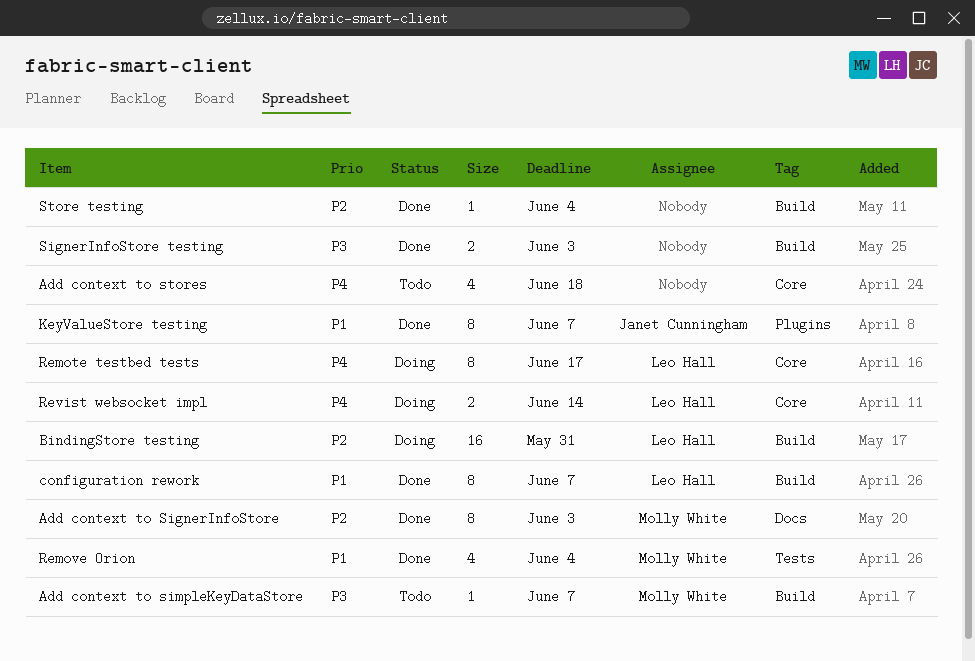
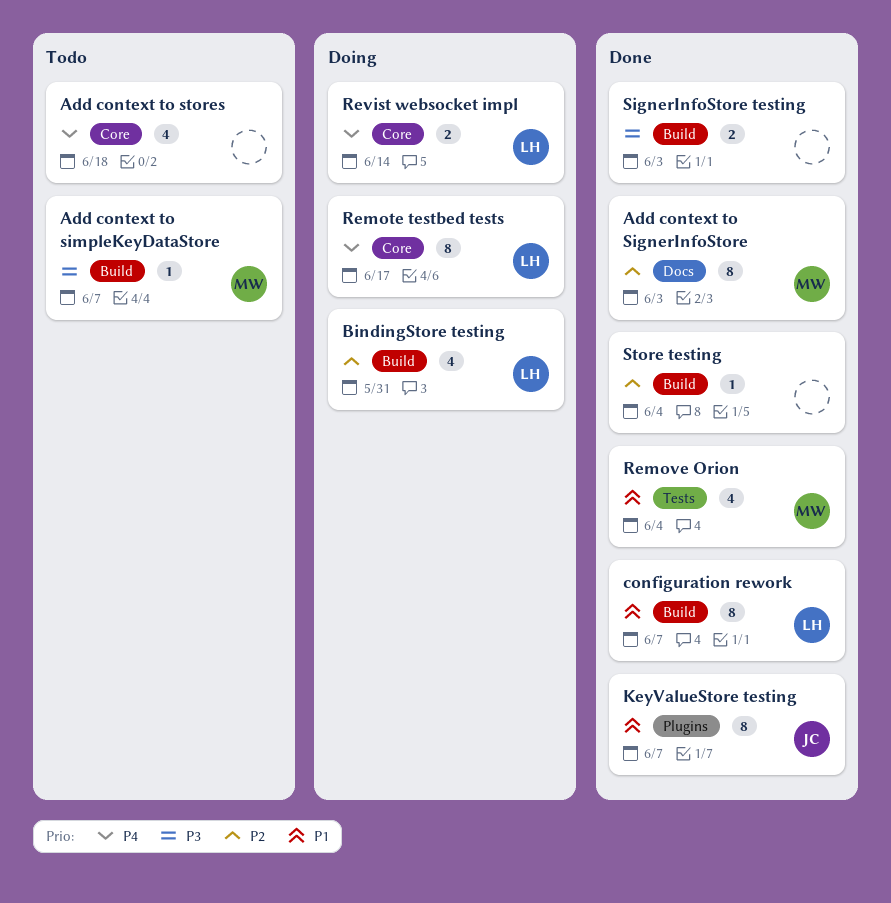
BindingStore testing, estimate: 16 -> 4

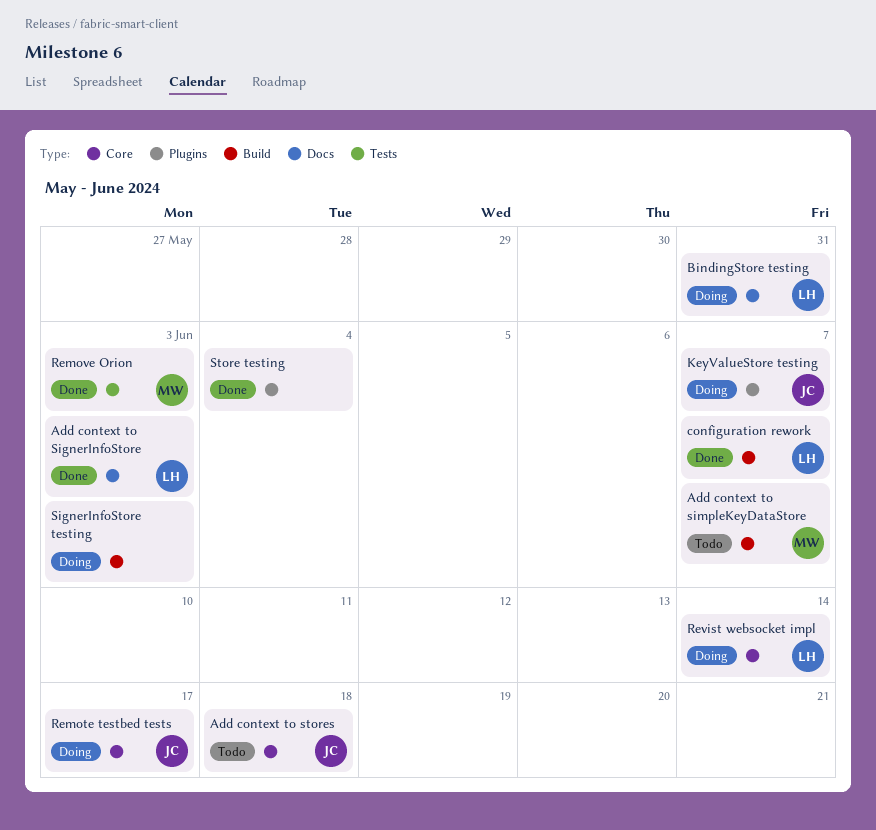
Add context to SignerInfoStore, owner: MW -> LH
Add context to stores, owner: none -> JC
BindingStore testing, label: Build -> Docs
KeyValueStore testing, status: Done -> Doing
Remote testbed tests, owner: LH -> JC
Remove Orion, due: Jun 4 -> Jun 3
SignerInfoStore testing, status: Done -> Doing
Store testing, label: Build -> Plugins

